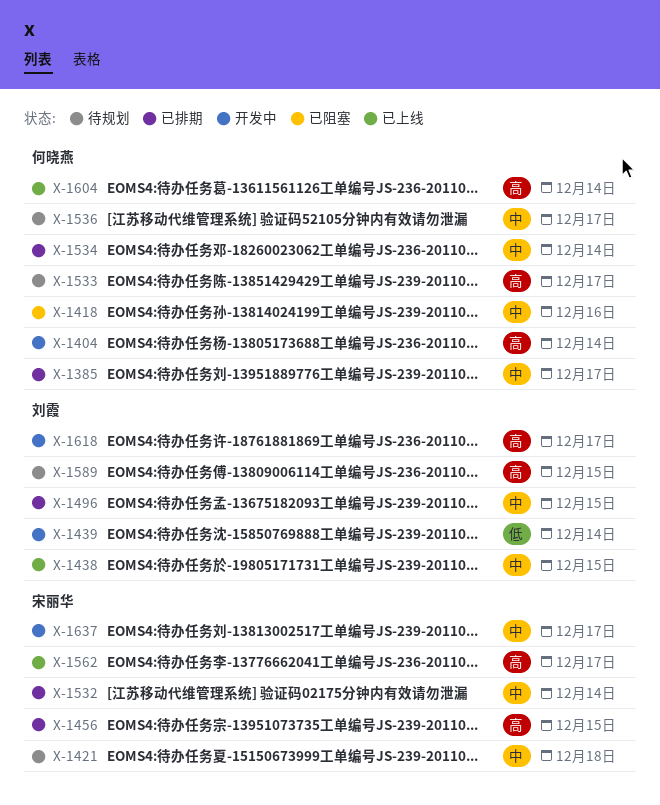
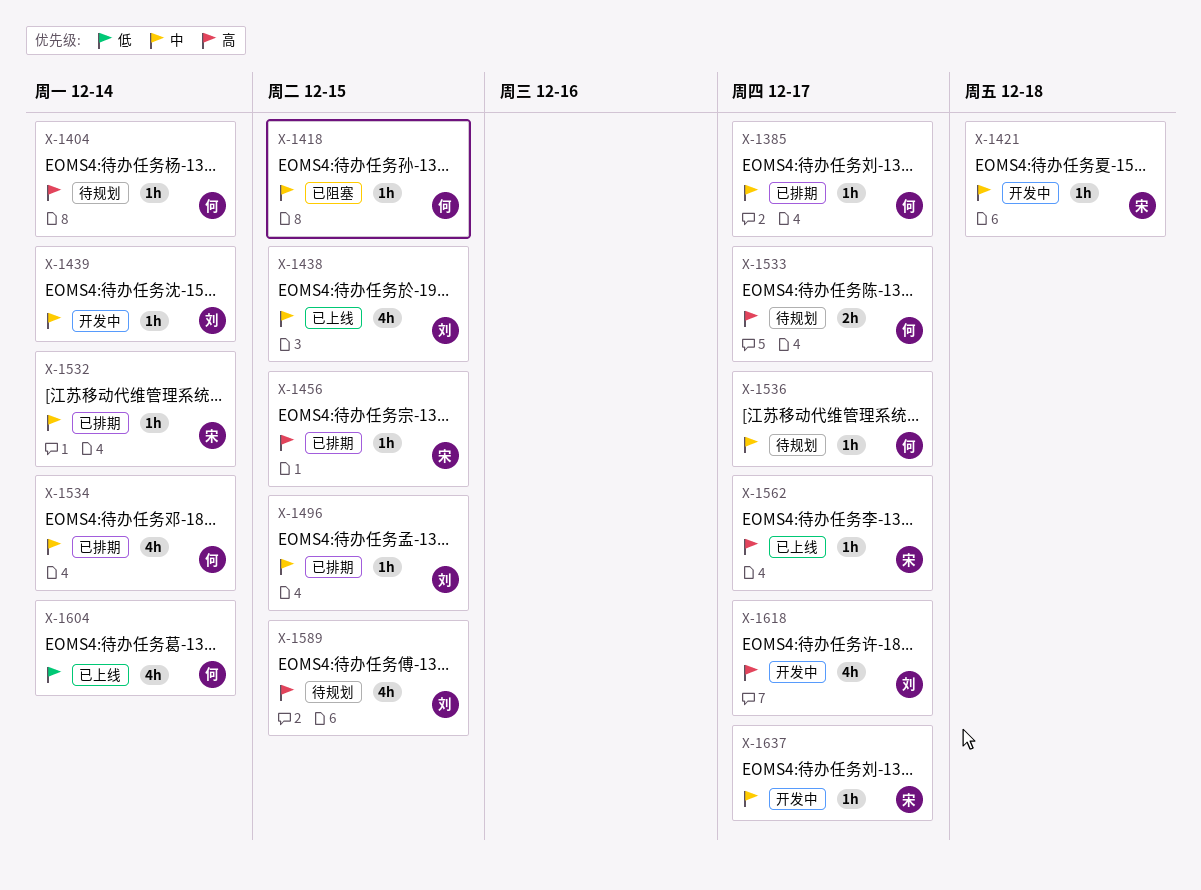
X-1404, status: 开发中 -> 待规划
X-1418, due: Dec 16 -> Dec 15
X-1421, status: 待规划 -> 开发中
X-1439, priority: 低 -> 中
X-1604, priority: 高 -> 低

